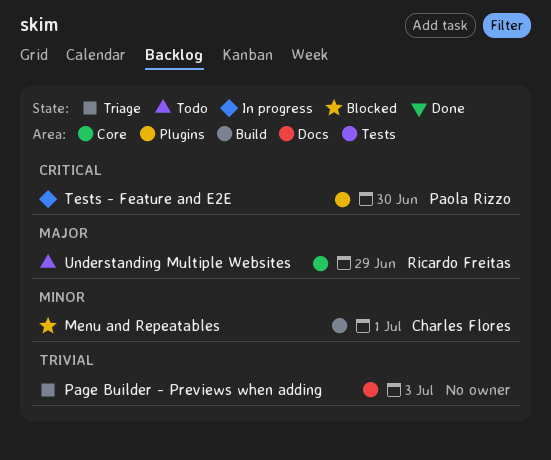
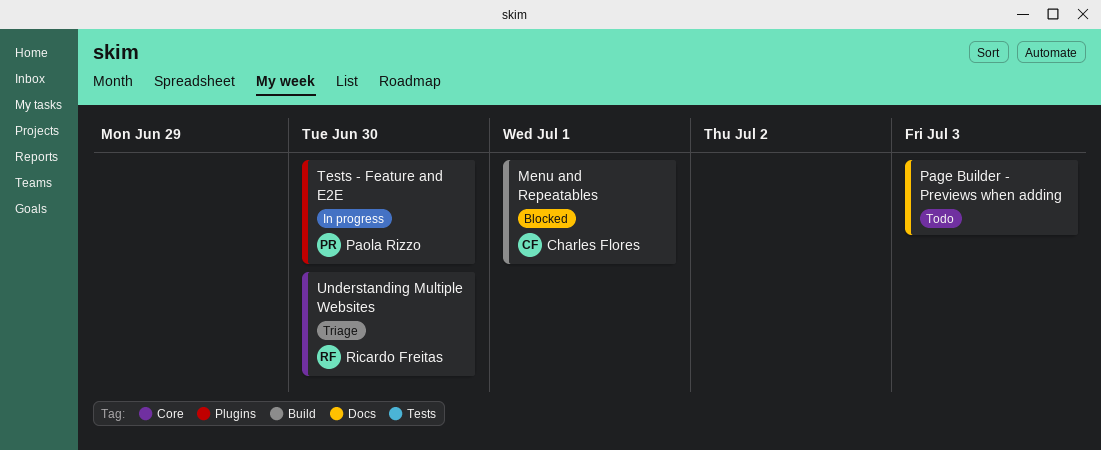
Page Builder - Previews when adding, status: Triage -> Todo
Understanding Multiple Websites, status: Todo -> Triage
Understanding Multiple Websites, due: Jun 29 -> Jun 30

